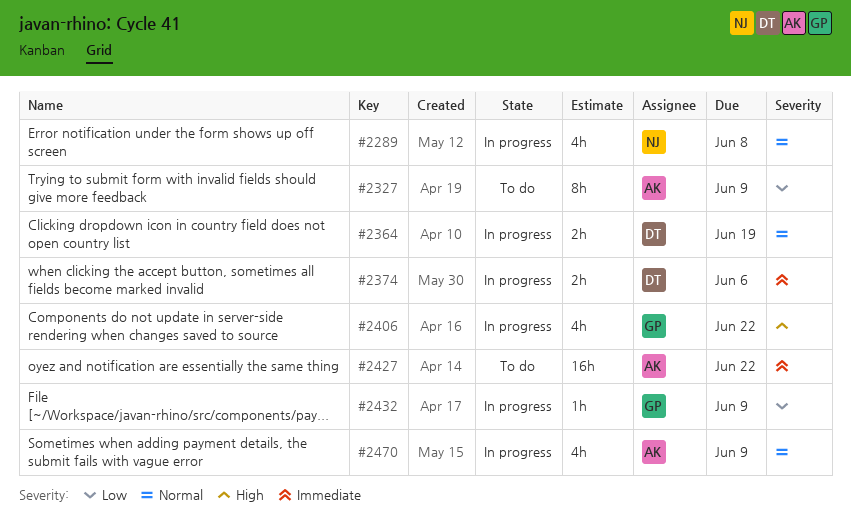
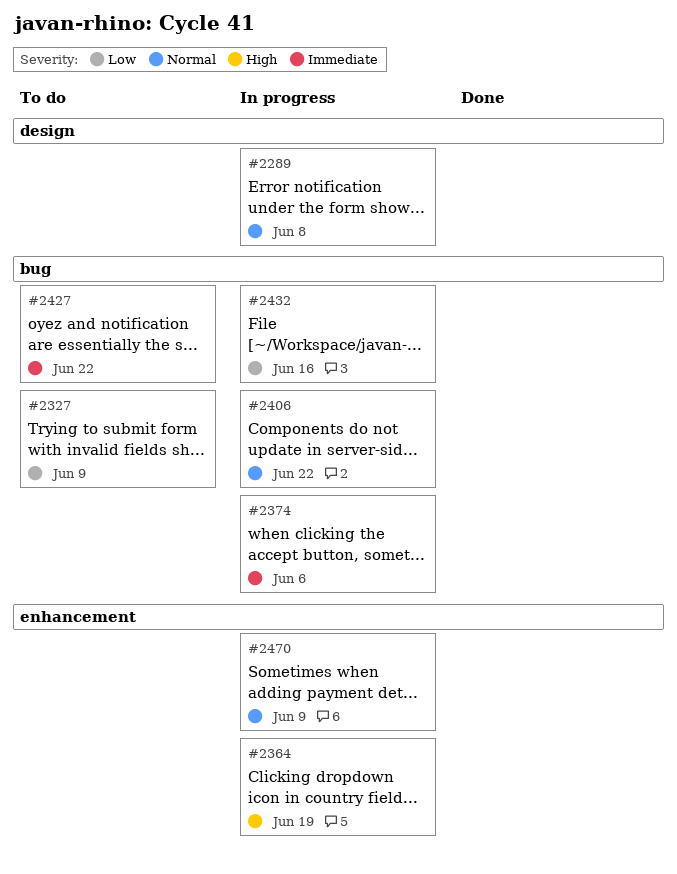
#2364, priority: Normal -> High
#2406, priority: High -> Normal
#2432, due: Jun 9 -> Jun 16

